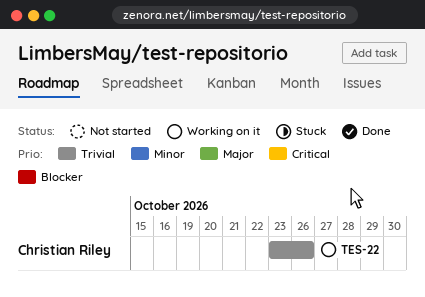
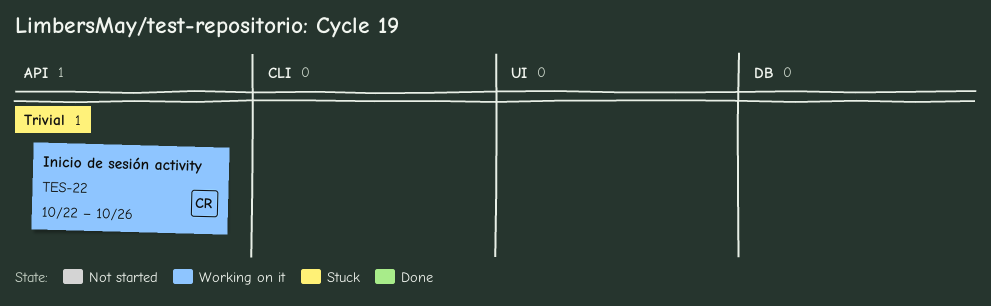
TES-22, start: Oct 23 -> Oct 22

